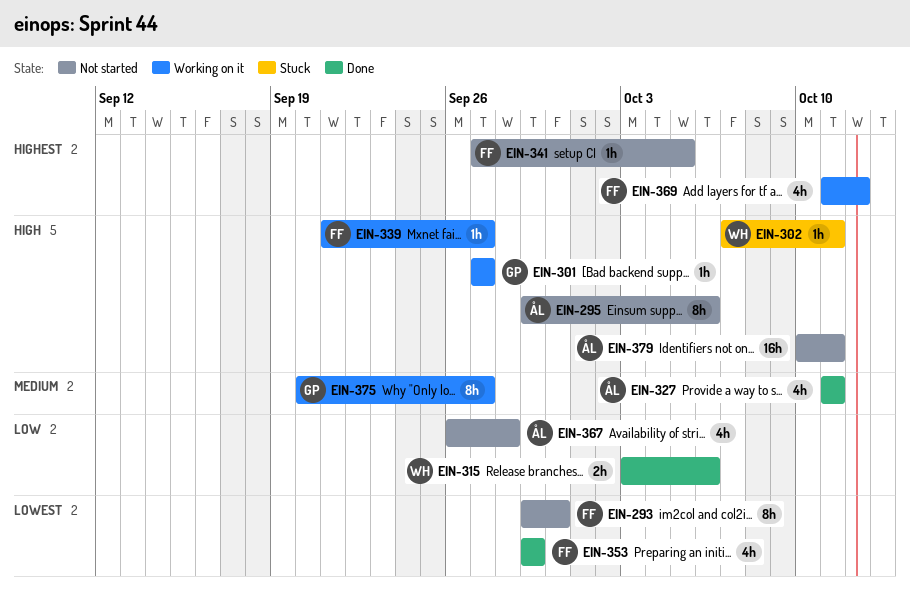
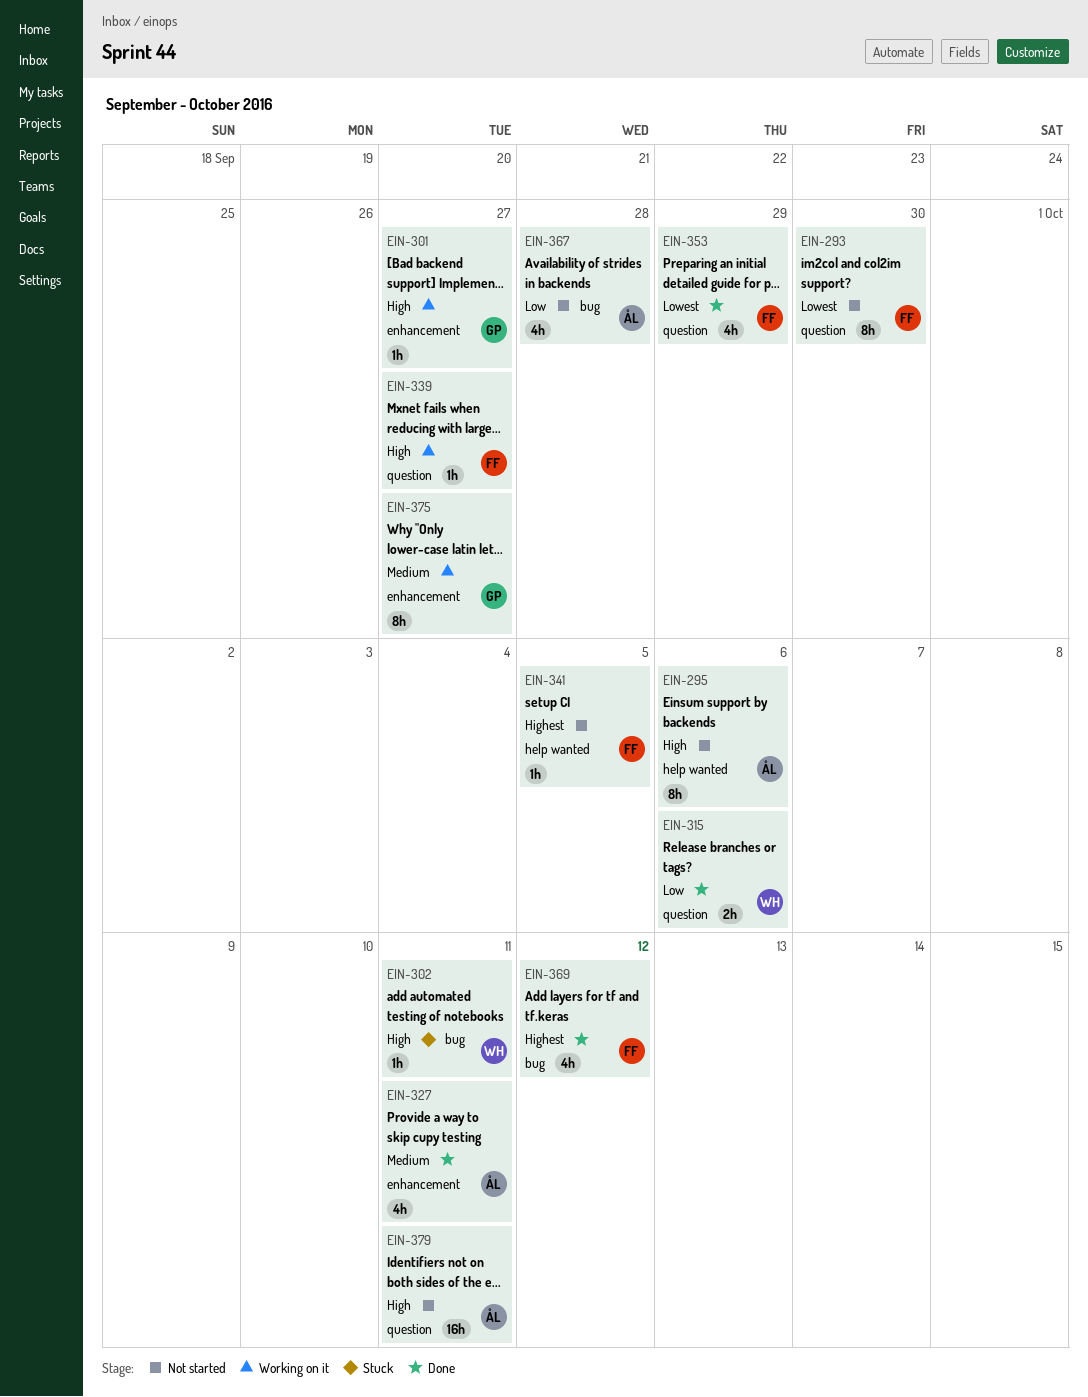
EIN-369, status: Working on it -> Done

